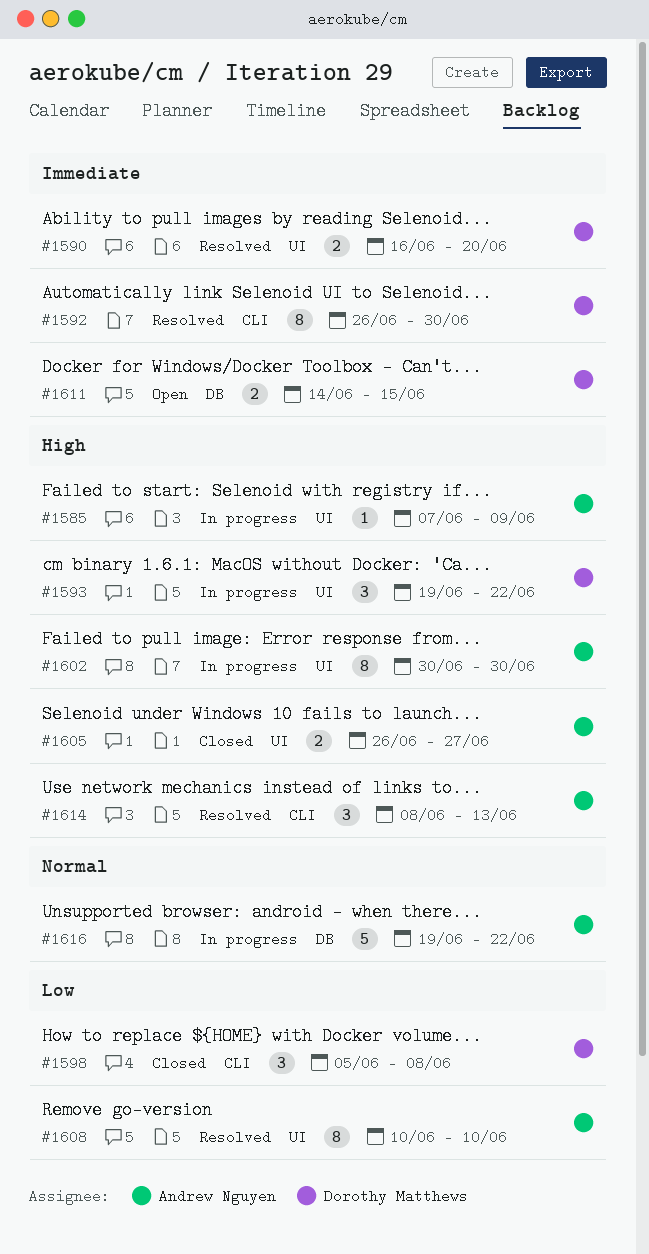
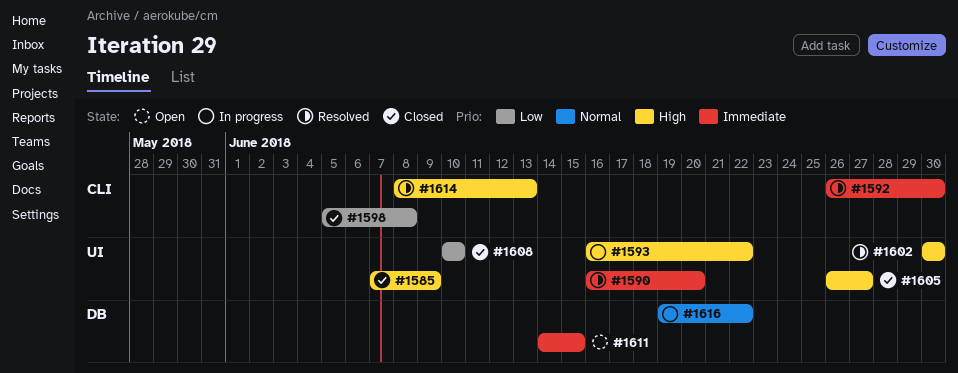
#1585, status: In progress -> Closed
#1593, start: Jun 19 -> Jun 16
#1602, status: In progress -> Resolved
#1608, status: Resolved -> Closed

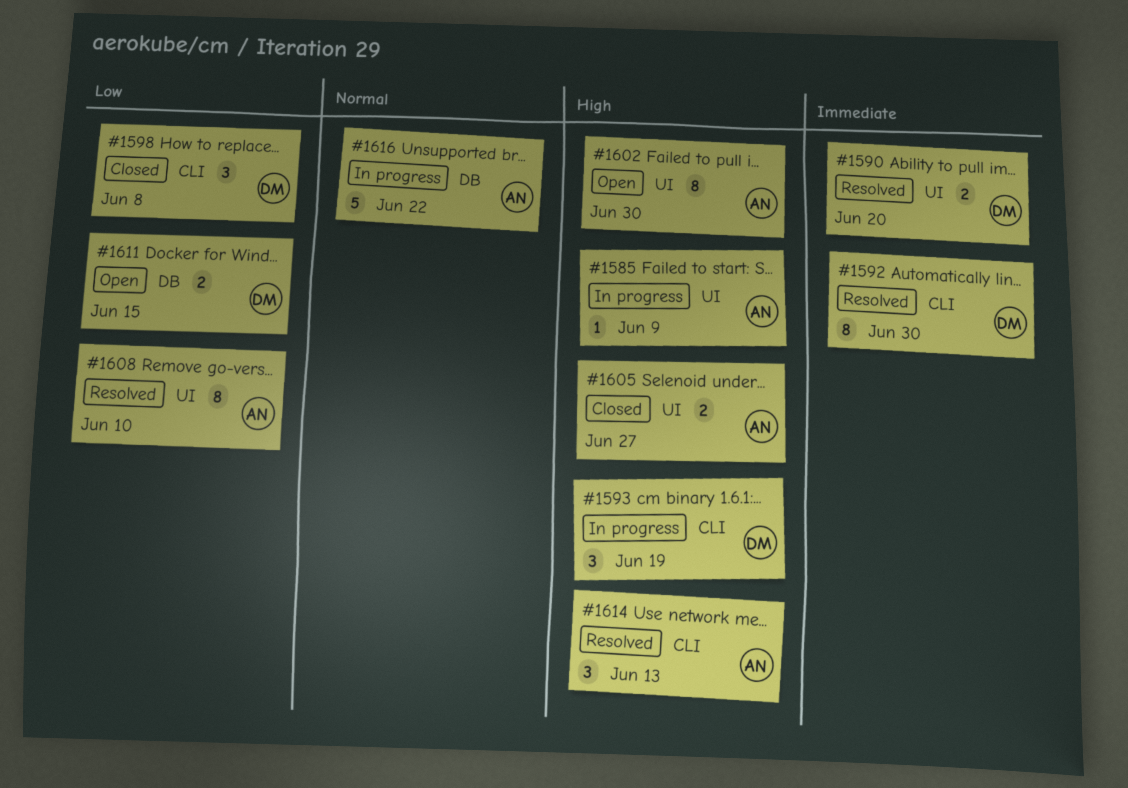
#1585, status: Closed -> In progress
#1593, label: UI -> CLI
#1593, due: Jun 22 -> Jun 19
#1602, status: Resolved -> Open
#1608, status: Closed -> Resolved
#1611, priority: Immediate -> Low

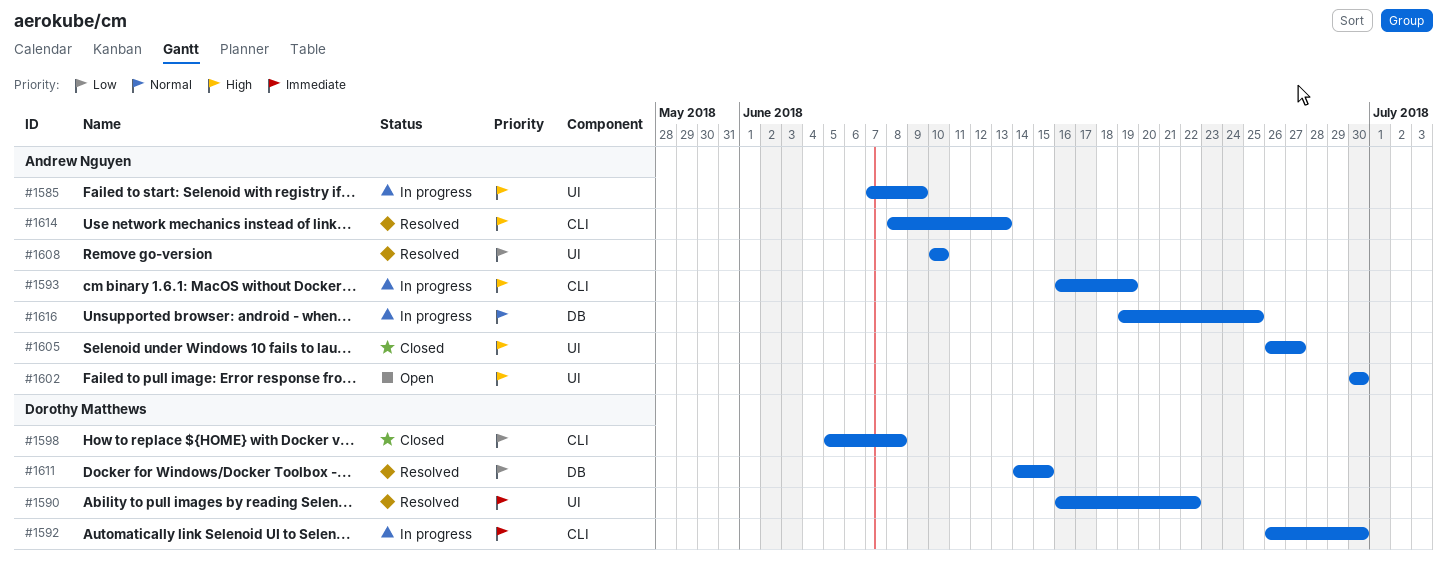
#1590, due: Jun 20 -> Jun 22
#1592, status: Resolved -> In progress
#1593, owner: Dorothy Matthews -> Andrew Nguyen
#1611, status: Open -> Resolved
#1616, due: Jun 22 -> Jun 25

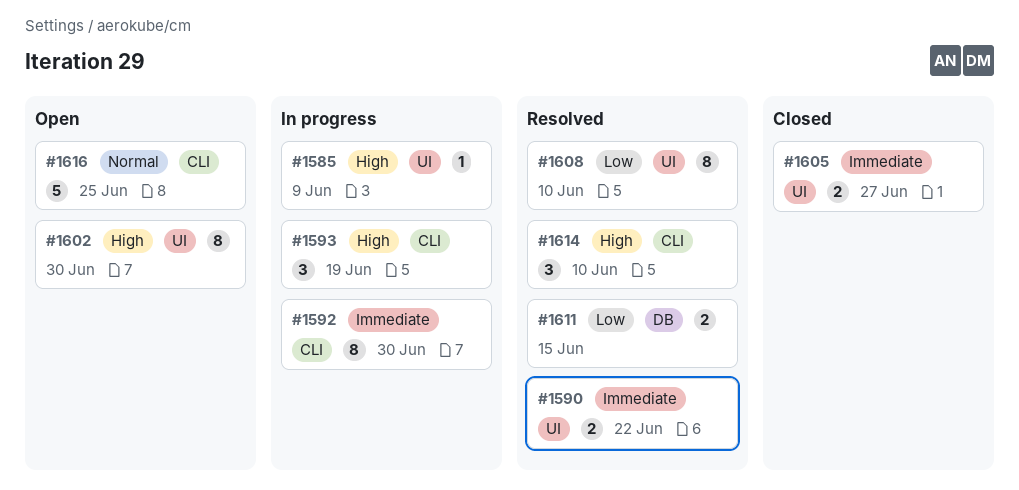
#1598: present -> none
#1605, priority: High -> Immediate
#1614, due: Jun 13 -> Jun 10
#1616, status: In progress -> Open
#1616, label: DB -> CLI

